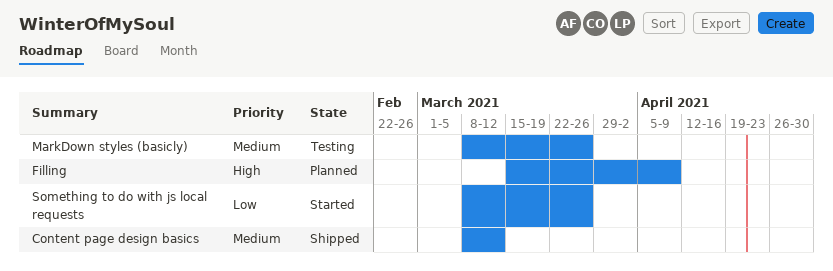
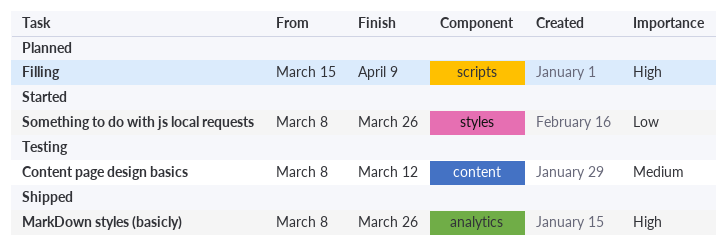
Content page design basics, status: Shipped -> Testing
MarkDown styles (basicly), status: Testing -> Shipped
MarkDown styles (basicly), priority: Medium -> High

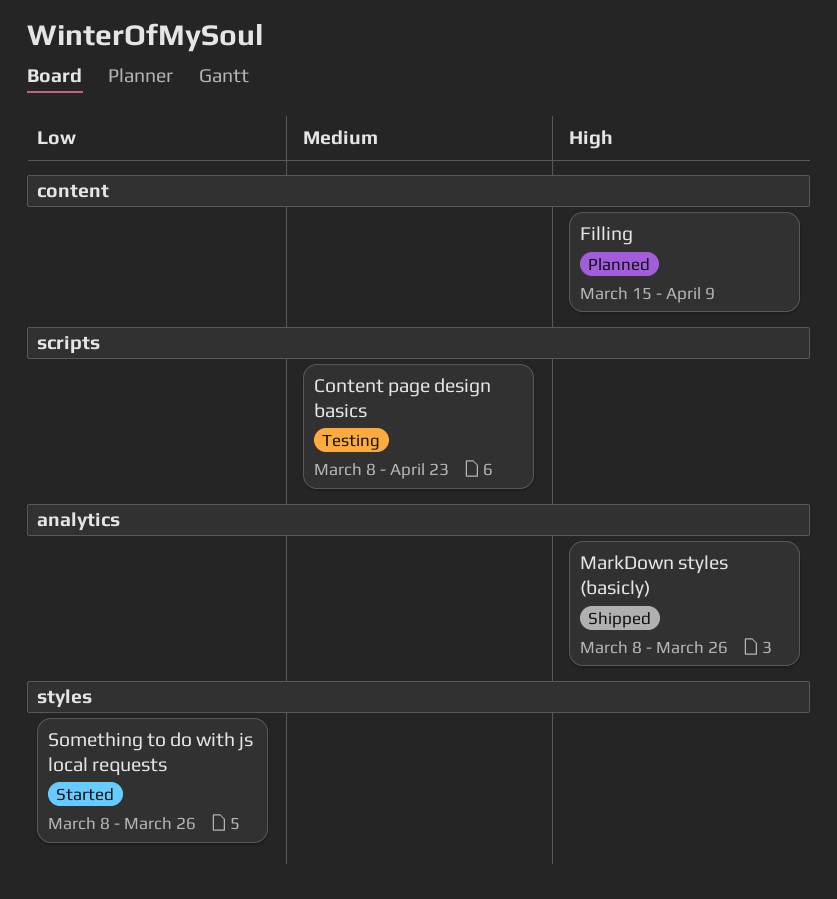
Content page design basics, label: content -> scripts
Content page design basics, due: Mar 12 -> Apr 23
Filling, label: scripts -> content

